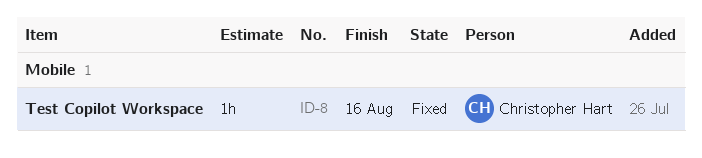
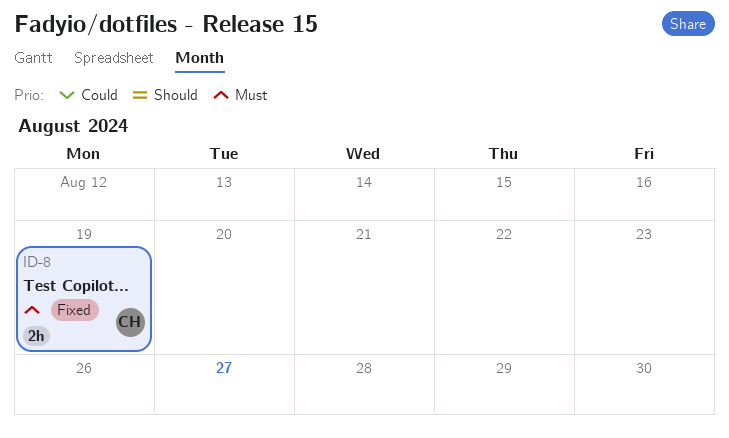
ID-8, estimate: 1h -> 2h
ID-8, due: Aug 16 -> Aug 19

